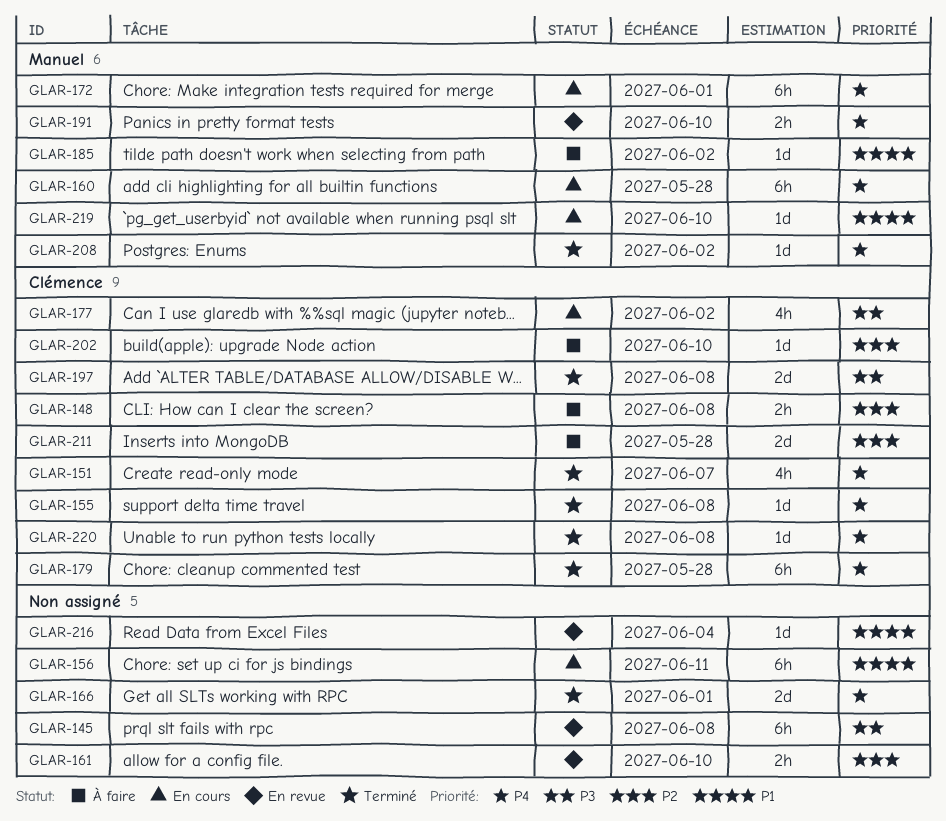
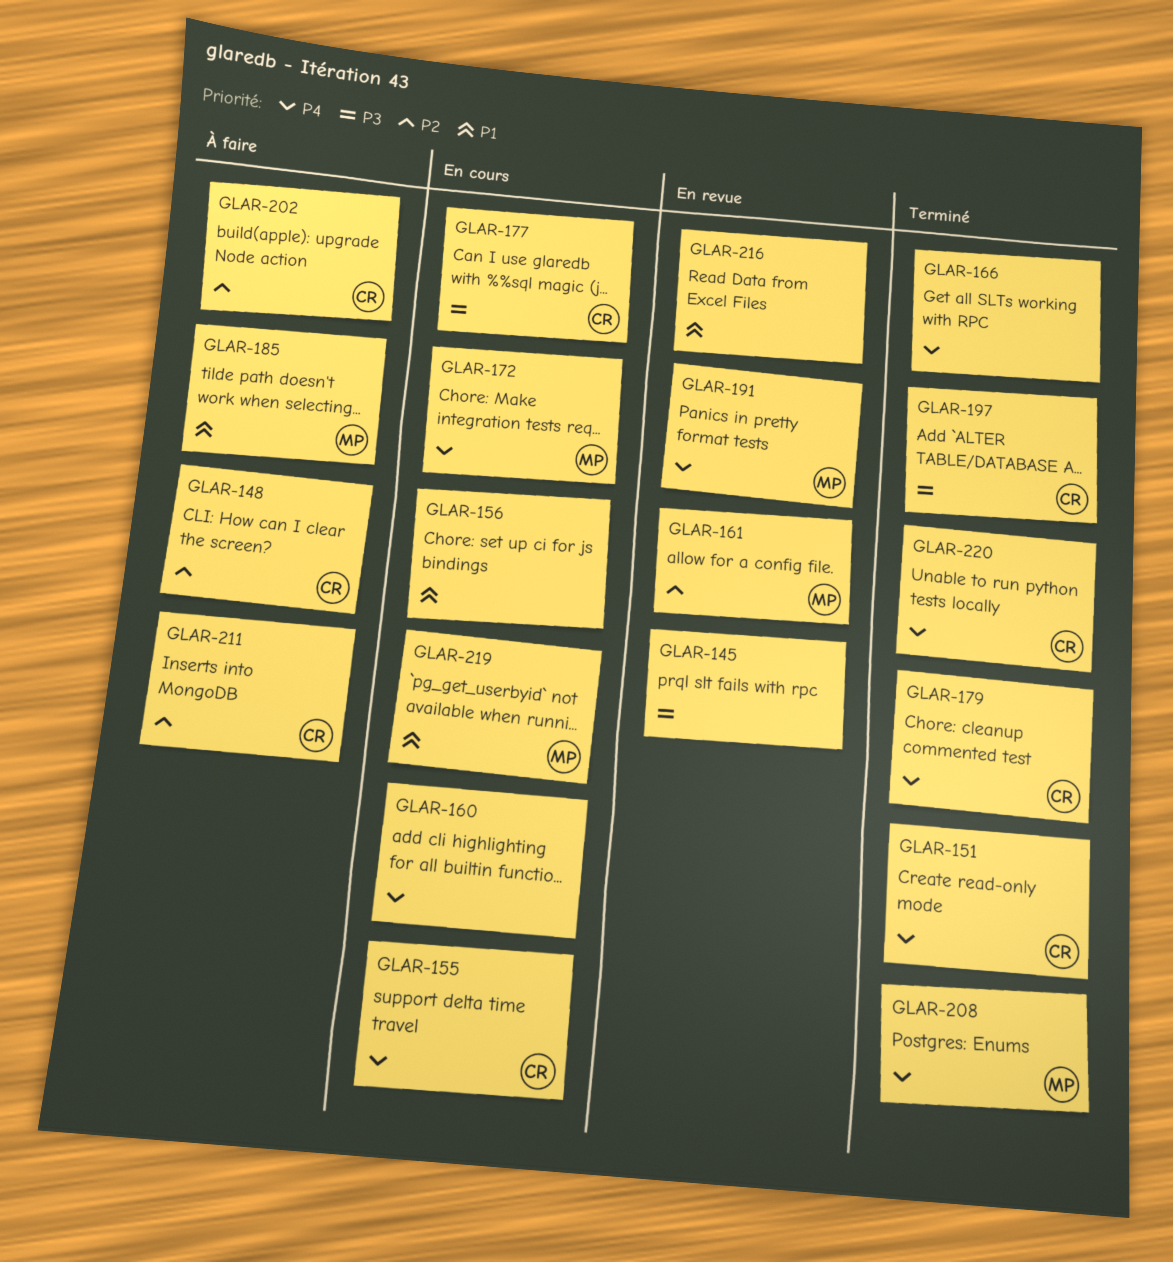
GLAR-155, status: Terminé -> En cours
GLAR-160, owner: Manuel -> none
GLAR-161, owner: none -> Manuel

